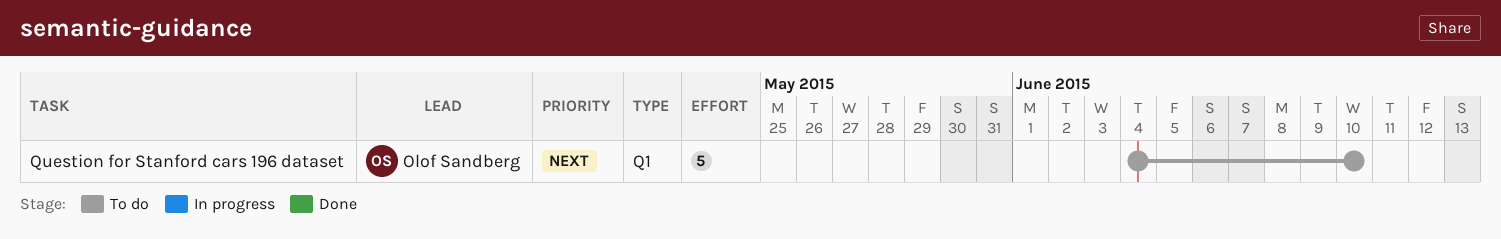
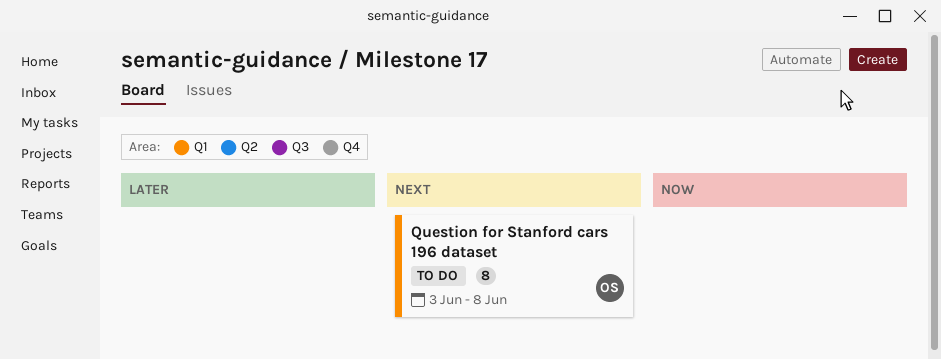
Question for Stanford cars 196 dataset, estimate: 5 -> 8
Question for Stanford cars 196 dataset, start: Jun 4 -> Jun 3
Question for Stanford cars 196 dataset, due: Jun 10 -> Jun 8

